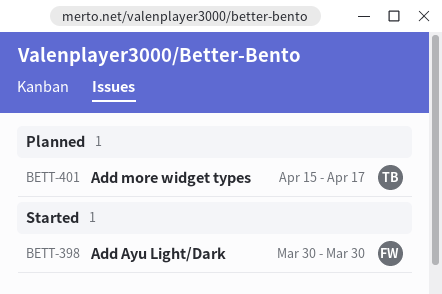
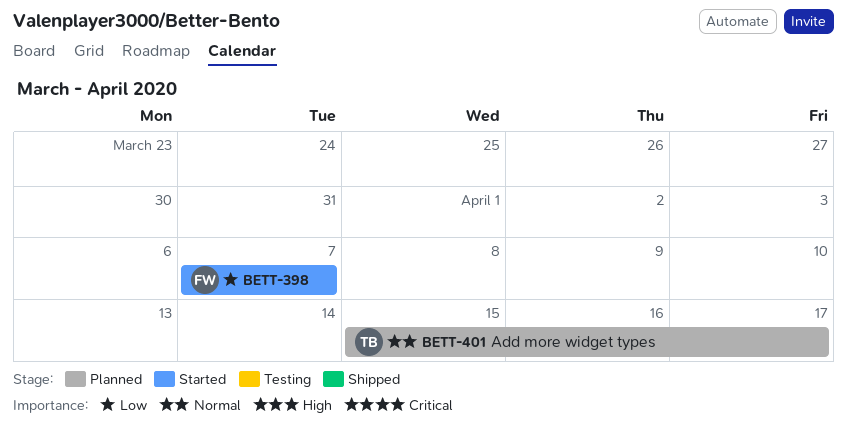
BETT-398, start: Mar 30 -> Apr 7
BETT-398, due: Mar 30 -> Apr 7

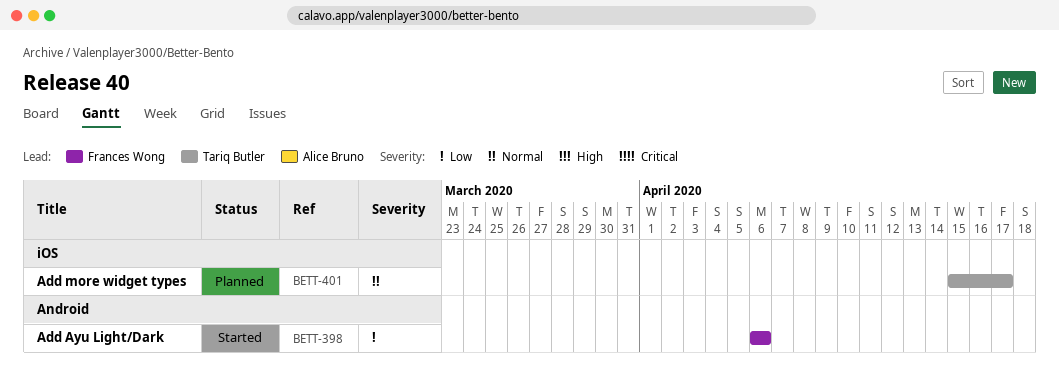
BETT-398, start: Apr 7 -> Apr 6
BETT-398, due: Apr 7 -> Apr 6

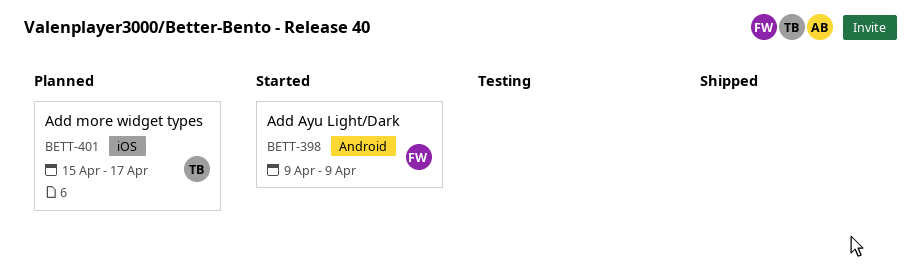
BETT-398, start: Apr 6 -> Apr 9
BETT-398, due: Apr 6 -> Apr 9

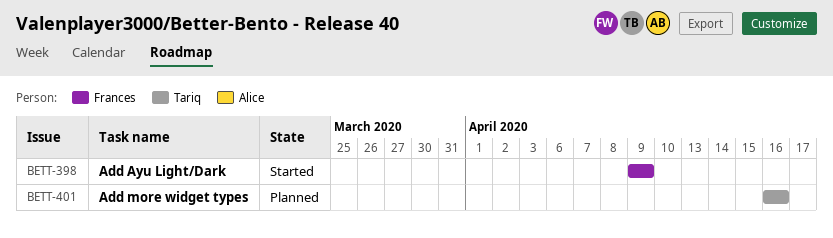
BETT-401, start: Apr 15 -> Apr 16
BETT-401, due: Apr 17 -> Apr 16

